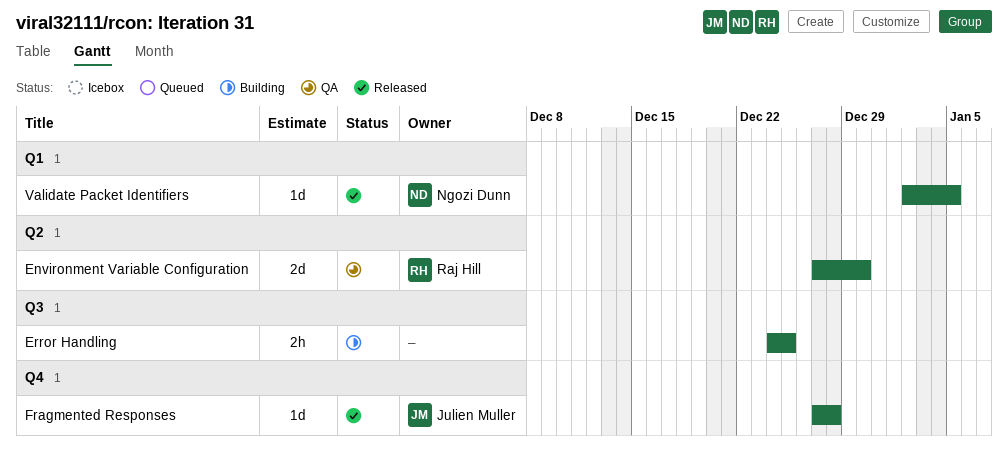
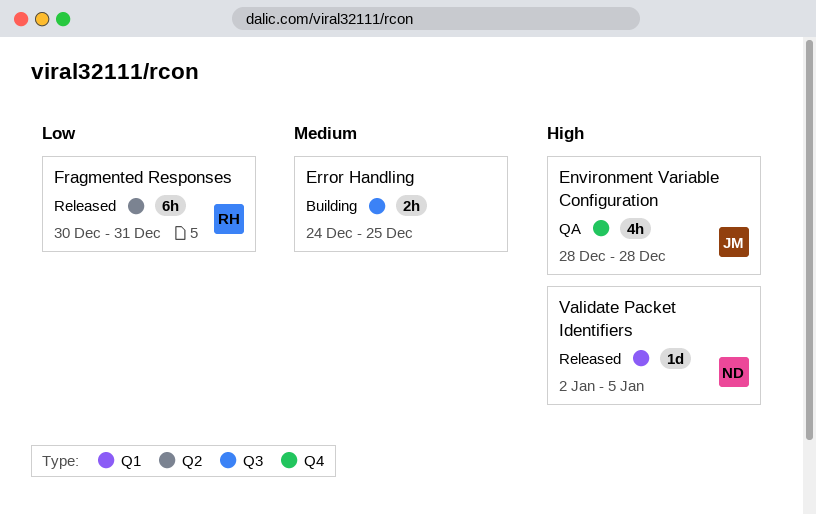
Environment Variable Configuration, owner: Raj Hill -> Julien Muller
Environment Variable Configuration, label: Q2 -> Q4
Environment Variable Configuration, estimate: 2d -> 4h
Environment Variable Configuration, start: Dec 27 -> Dec 28
Environment Variable Configuration, due: Dec 30 -> Dec 28
Fragmented Responses, owner: Julien Muller -> Raj Hill
Fragmented Responses, label: Q4 -> Q2
Fragmented Responses, estimate: 1d -> 6h
Fragmented Responses, start: Dec 27 -> Dec 30
Fragmented Responses, due: Dec 28 -> Dec 31

